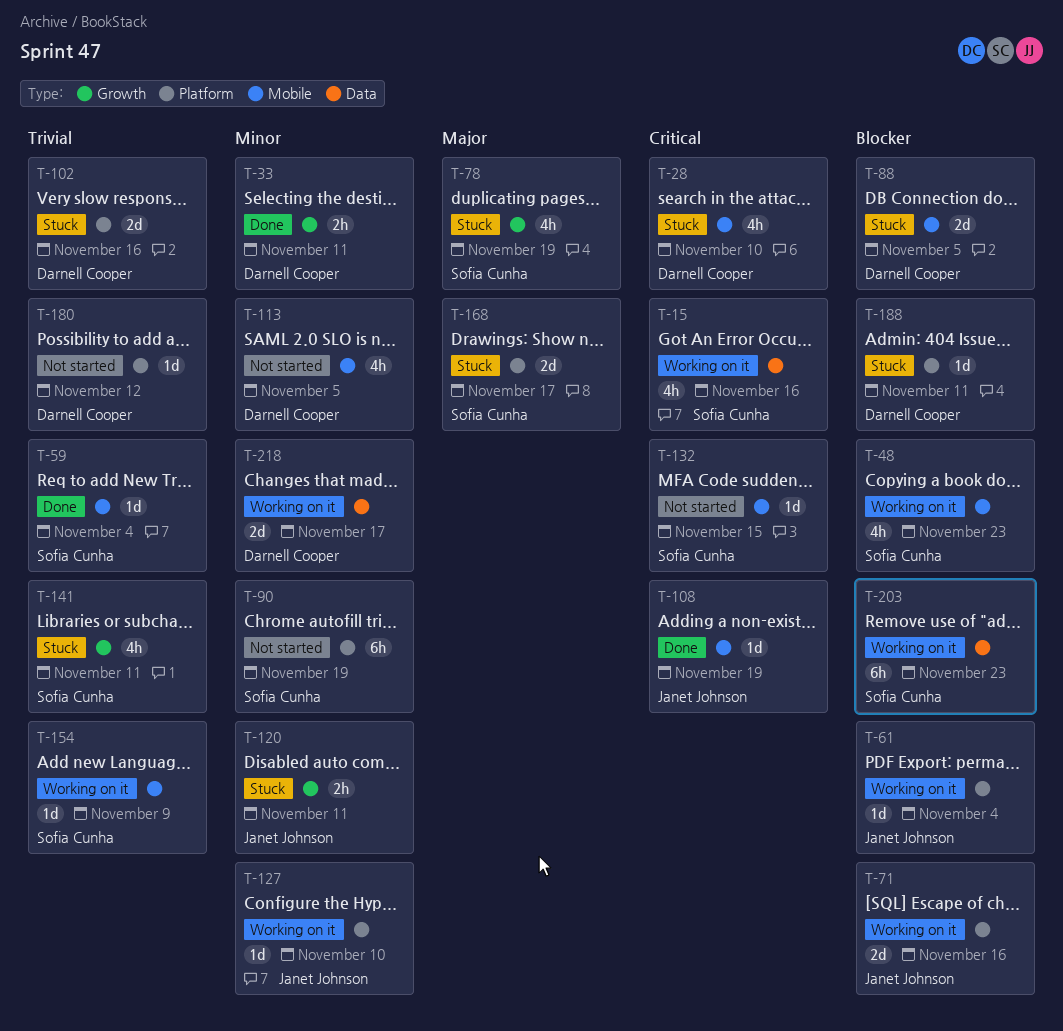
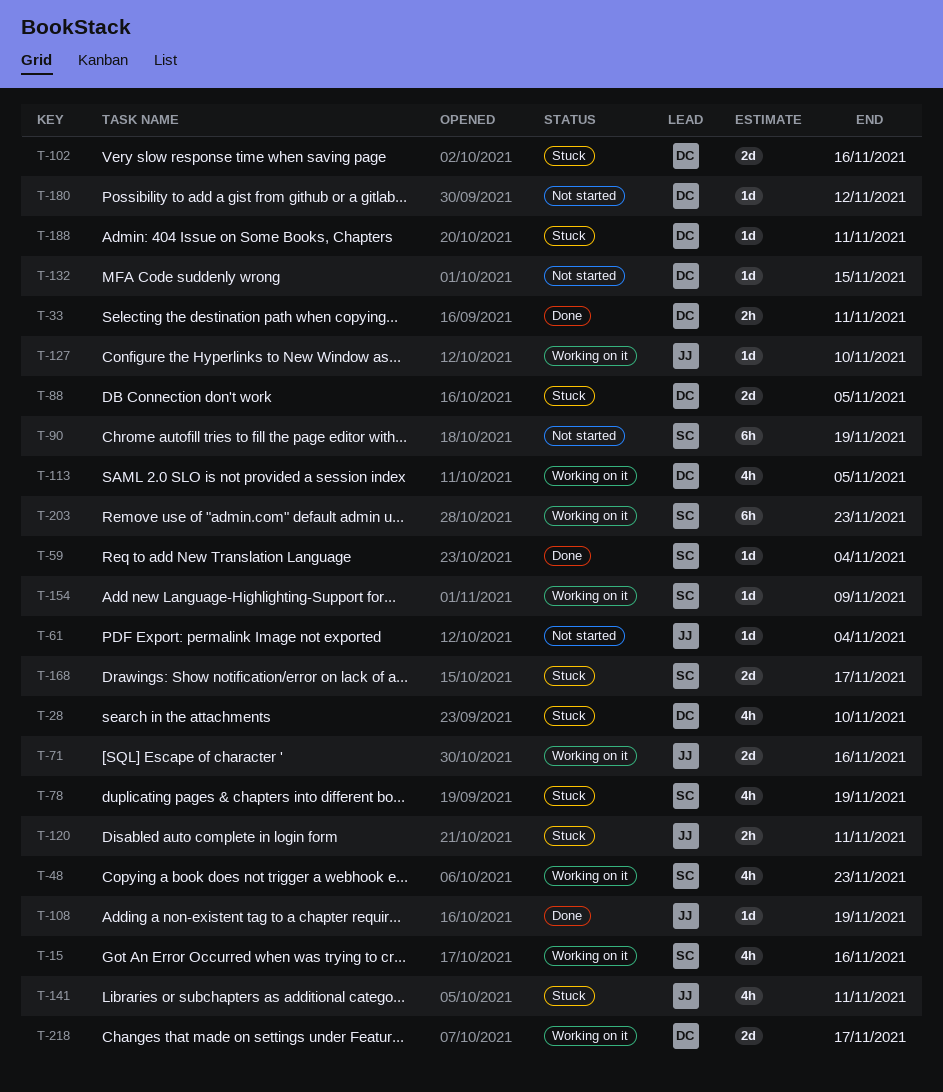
T-61, status: Working on it -> Not started
T-113, status: Not started -> Working on it
T-132, owner: Sofia Cunha -> Darnell Cooper
T-141, owner: Sofia Cunha -> Janet Johnson

